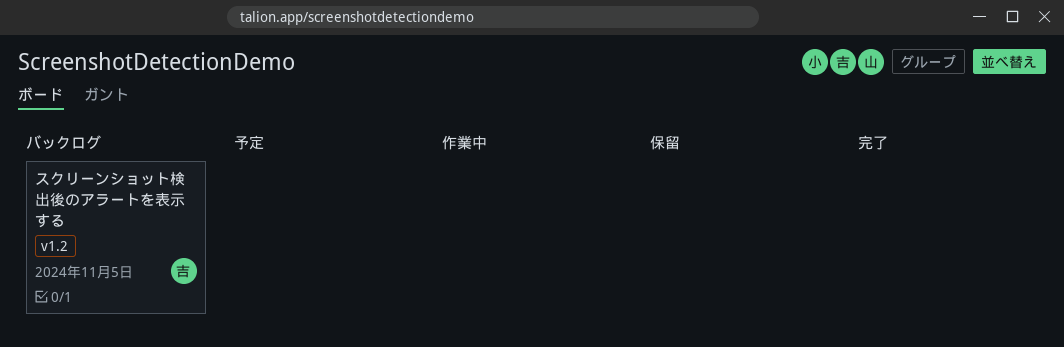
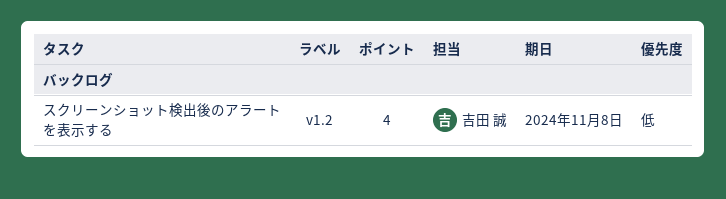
スクリーンショット検出後のアラートを表示する, due: Nov 5 -> Nov 8

